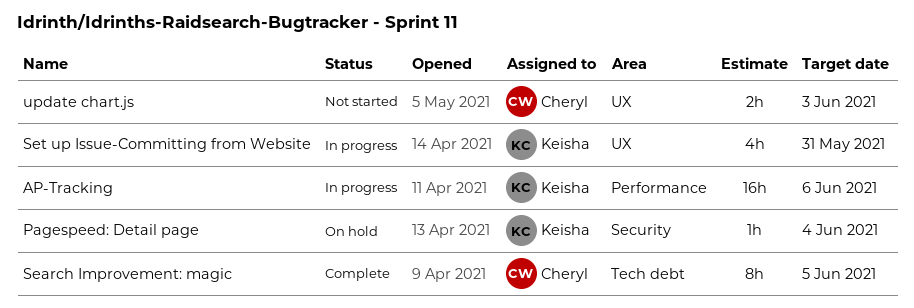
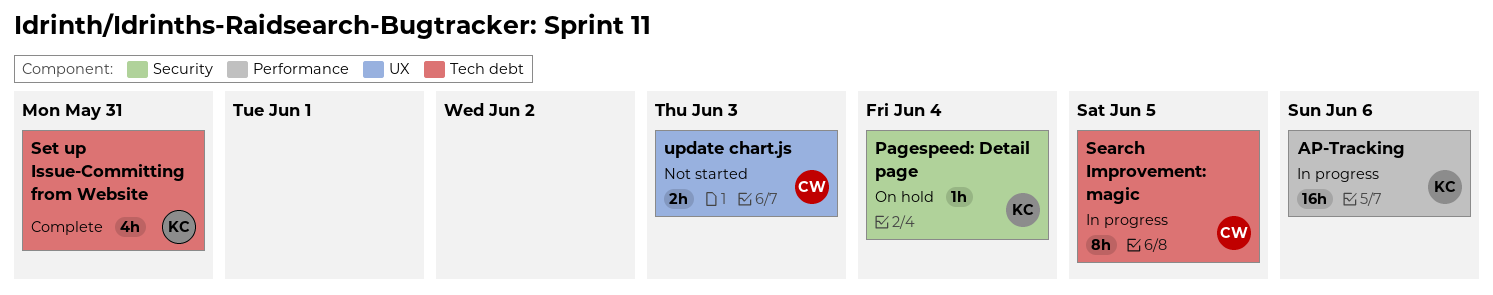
Search Improvement: magic, status: Complete -> In progress
Set up Issue-Committing from Website, status: In progress -> Complete
Set up Issue-Committing from Website, label: UX -> Tech debt

